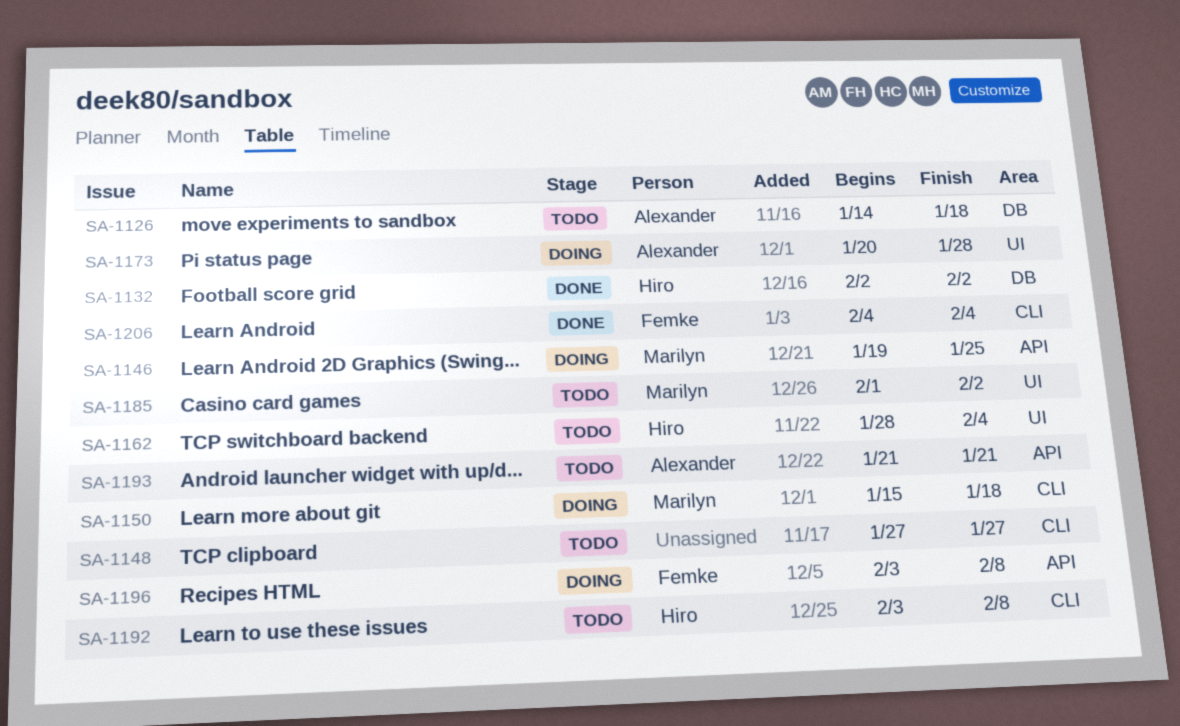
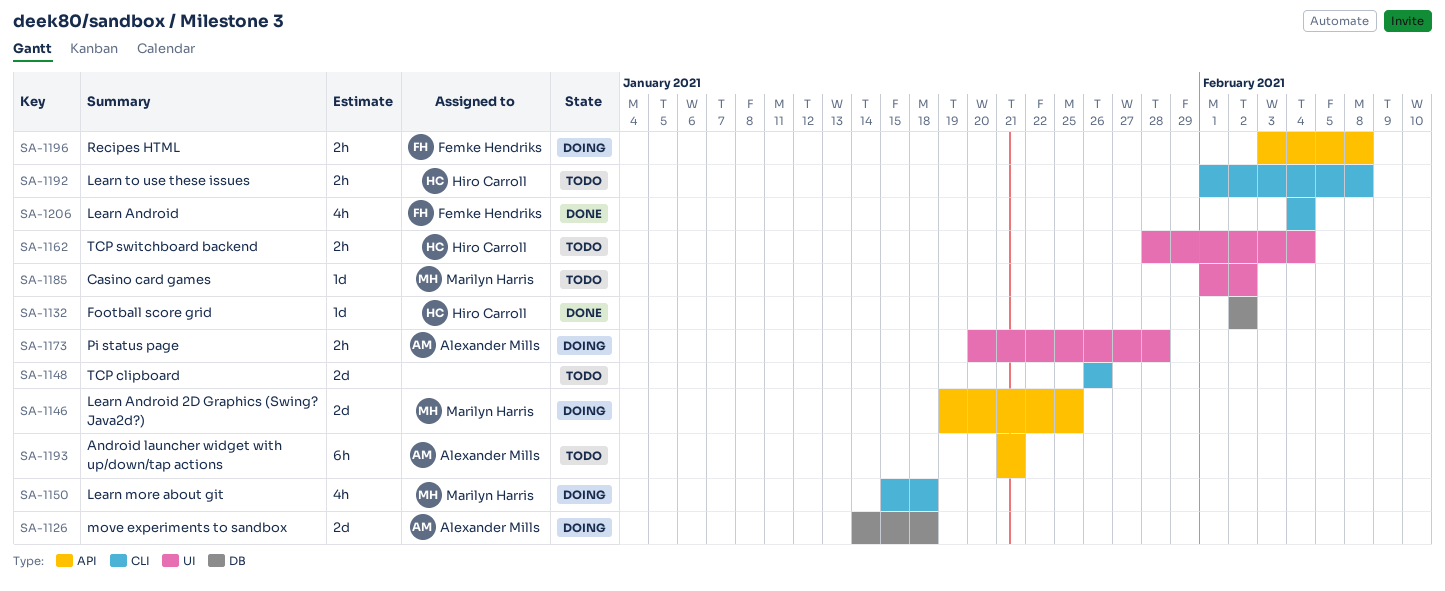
SA-1126, status: Todo -> Doing
SA-1148, start: Jan 27 -> Jan 26
SA-1148, due: Jan 27 -> Jan 26
SA-1192, start: Feb 3 -> Feb 1

